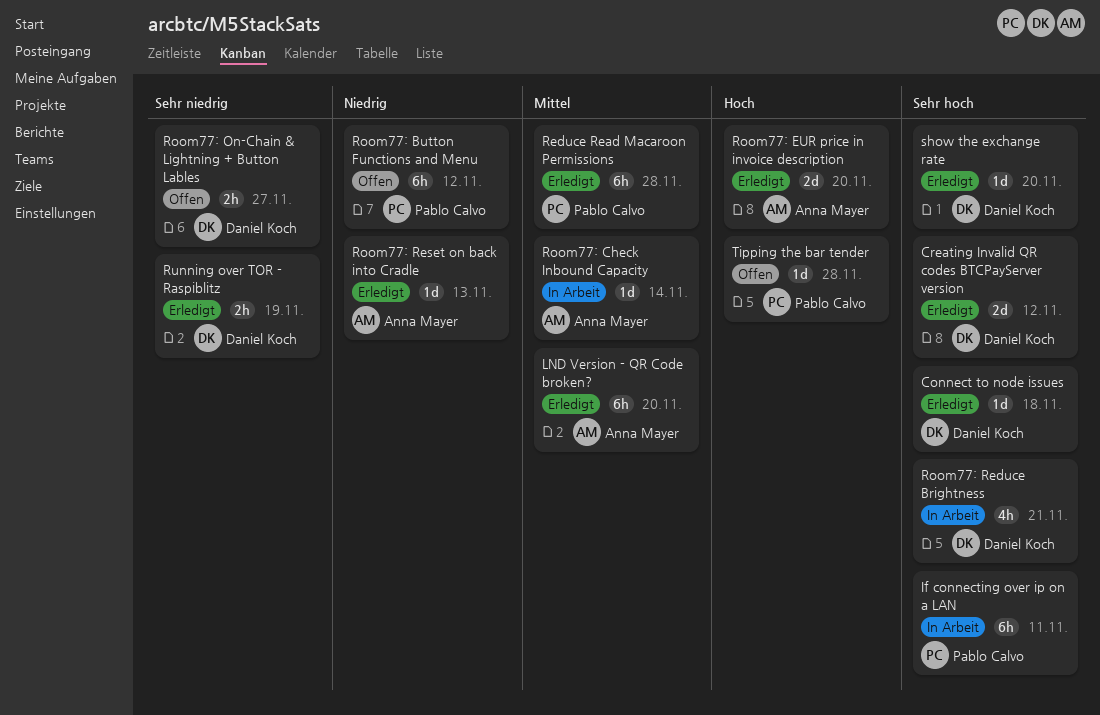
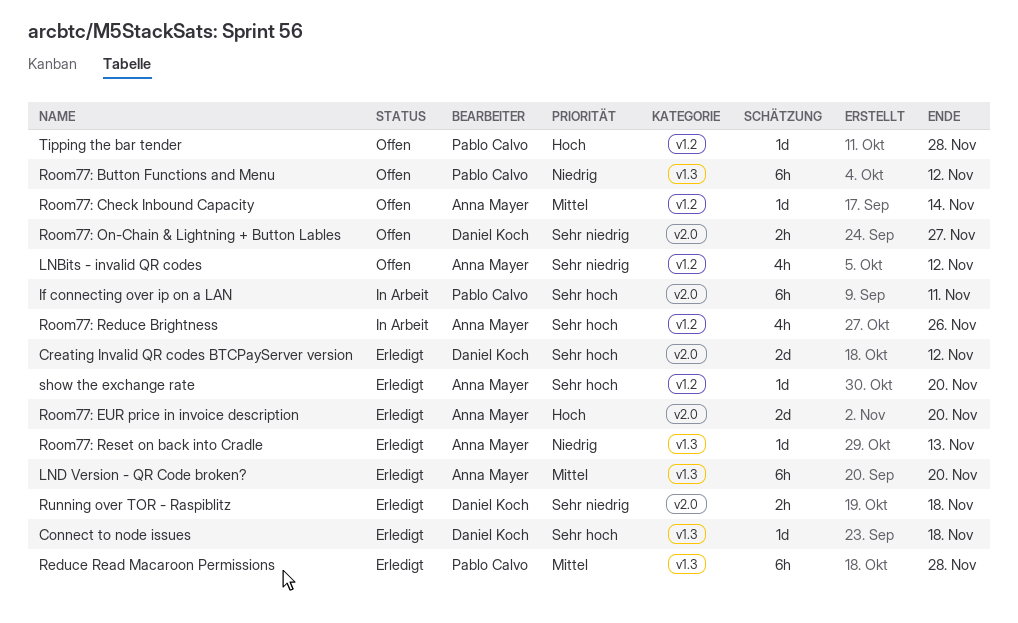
LNBits - invalid QR codes: none -> present
Room77: Check Inbound Capacity, status: In Arbeit -> Offen
Room77: Reduce Brightness, owner: Daniel Koch -> Anna Mayer
Room77: Reduce Brightness, due: Nov 21 -> Nov 26
Running over TOR - Raspiblitz, due: Nov 19 -> Nov 18
show the exchange rate, owner: Daniel Koch -> Anna Mayer

